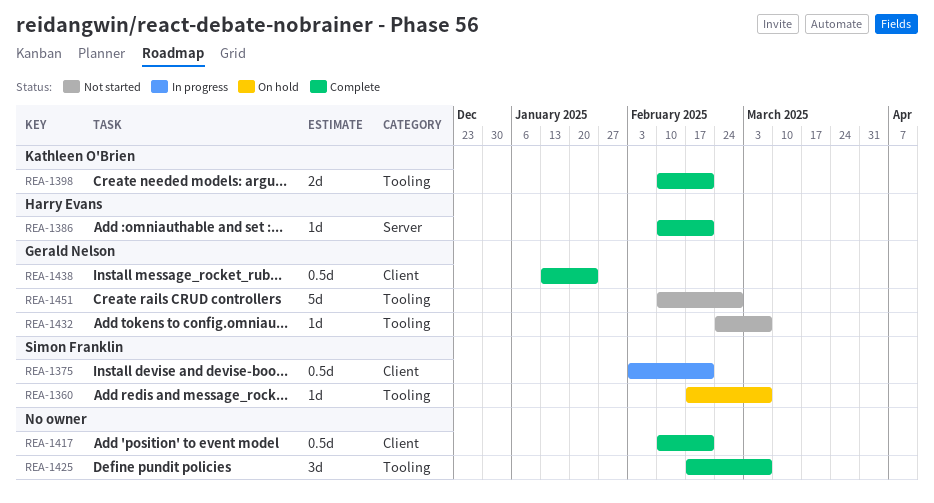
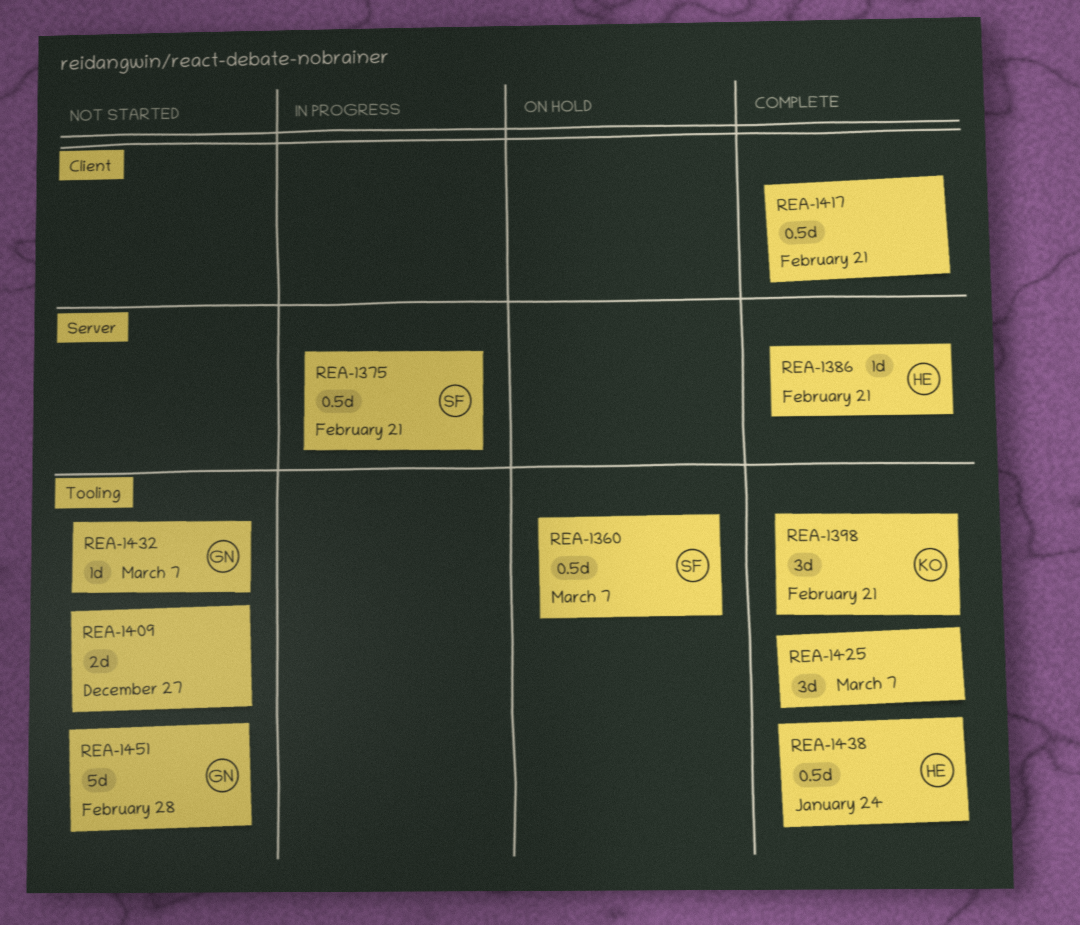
REA-1360, estimate: 1d -> 0.5d
REA-1375, label: Client -> Server
REA-1398, estimate: 2d -> 3d
REA-1409: none -> present
REA-1438, owner: Gerald Nelson -> Harry Evans
REA-1438, label: Client -> Tooling

